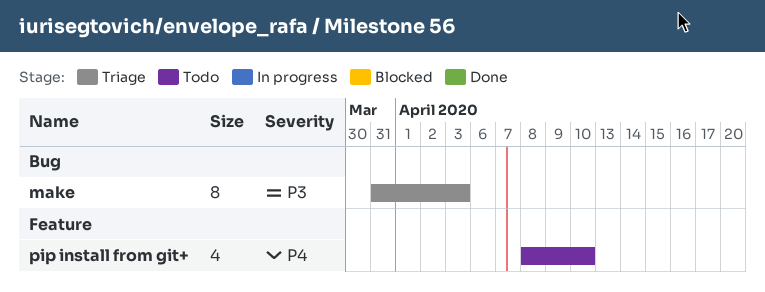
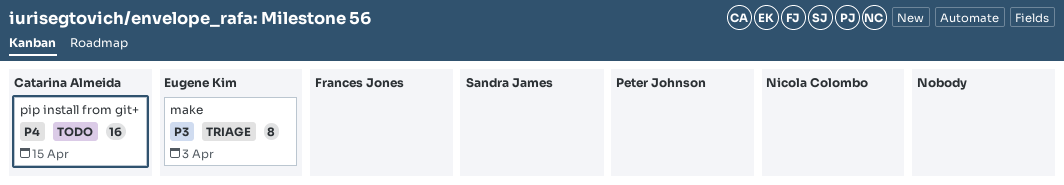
pip install from git+, estimate: 4 -> 16
pip install from git+, due: Apr 10 -> Apr 15

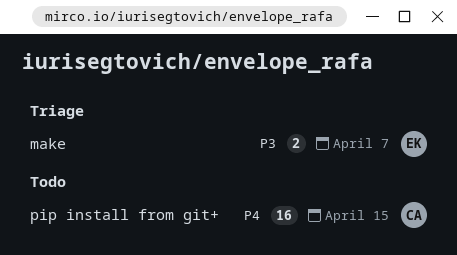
make, estimate: 8 -> 2
make, due: Apr 3 -> Apr 7

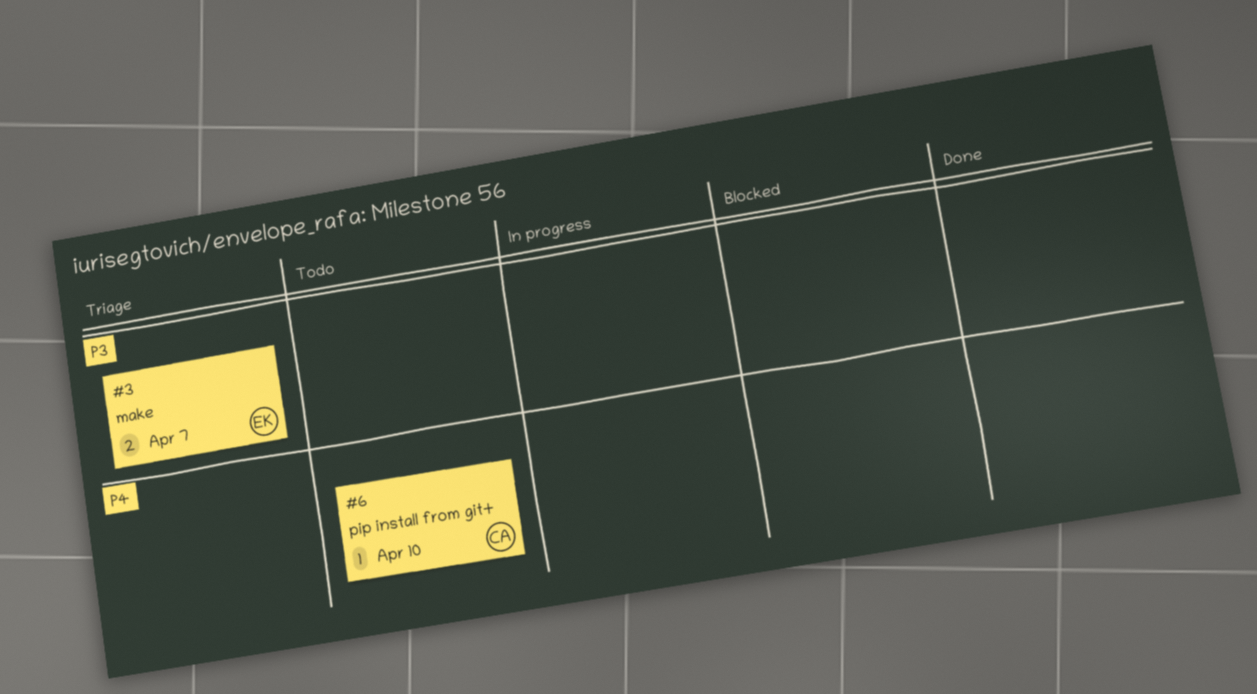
pip install from git+, estimate: 16 -> 1
pip install from git+, due: Apr 15 -> Apr 10

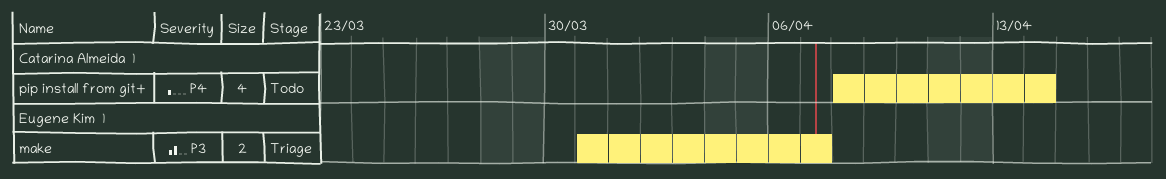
pip install from git+, estimate: 1 -> 4
pip install from git+, due: Apr 10 -> Apr 14

